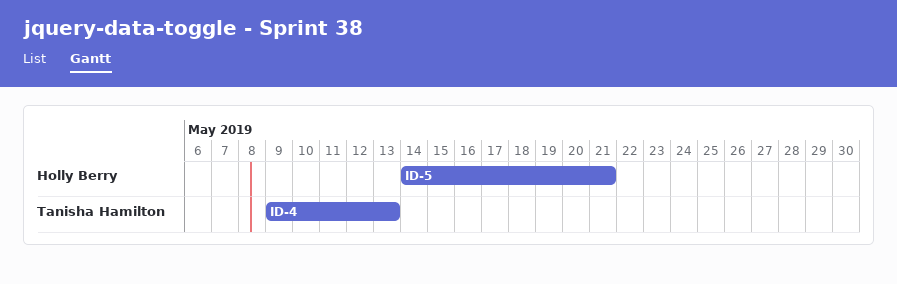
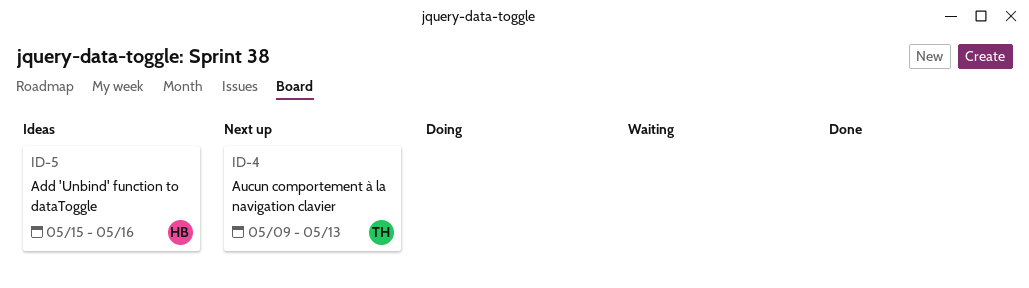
ID-5, start: May 14 -> May 15
ID-5, due: May 21 -> May 16

